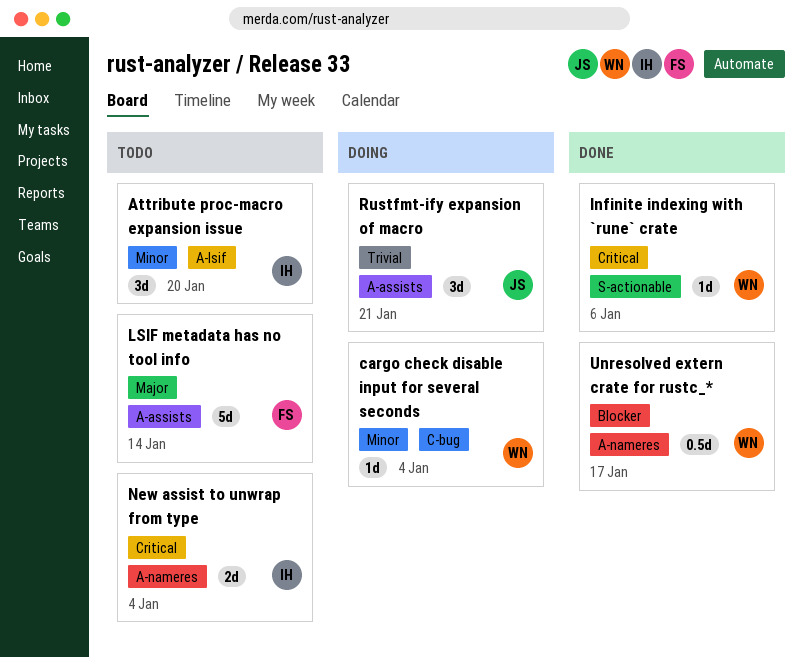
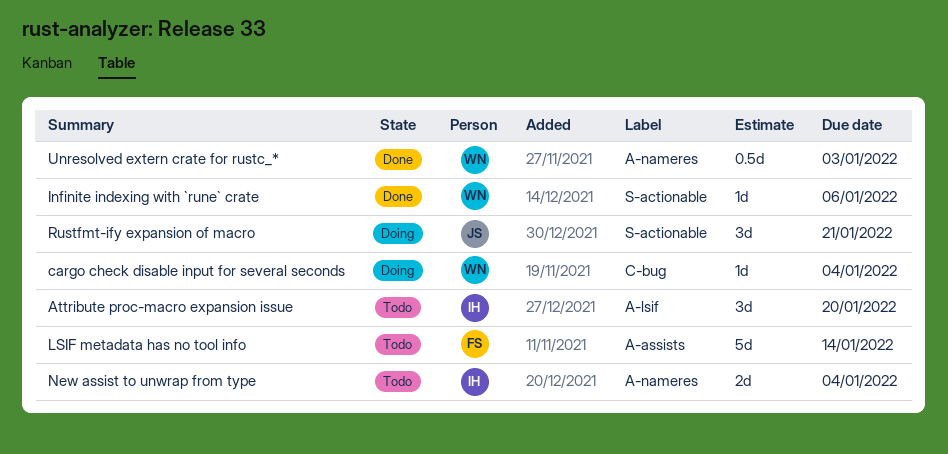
Rustfmt-ify expansion of macro, label: A-assists -> S-actionable
Unresolved extern crate for rustc_*, due: Jan 17 -> Jan 3

